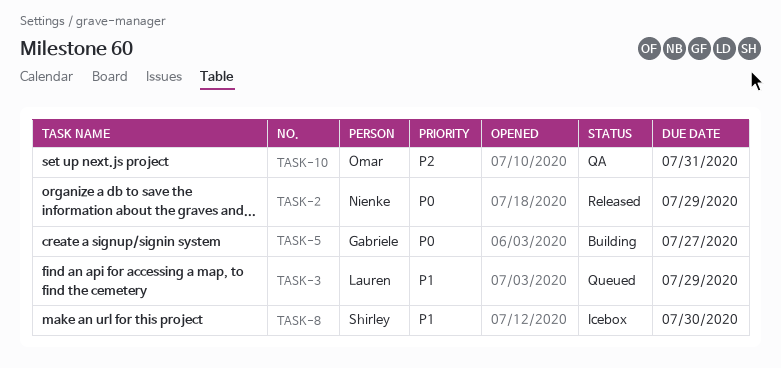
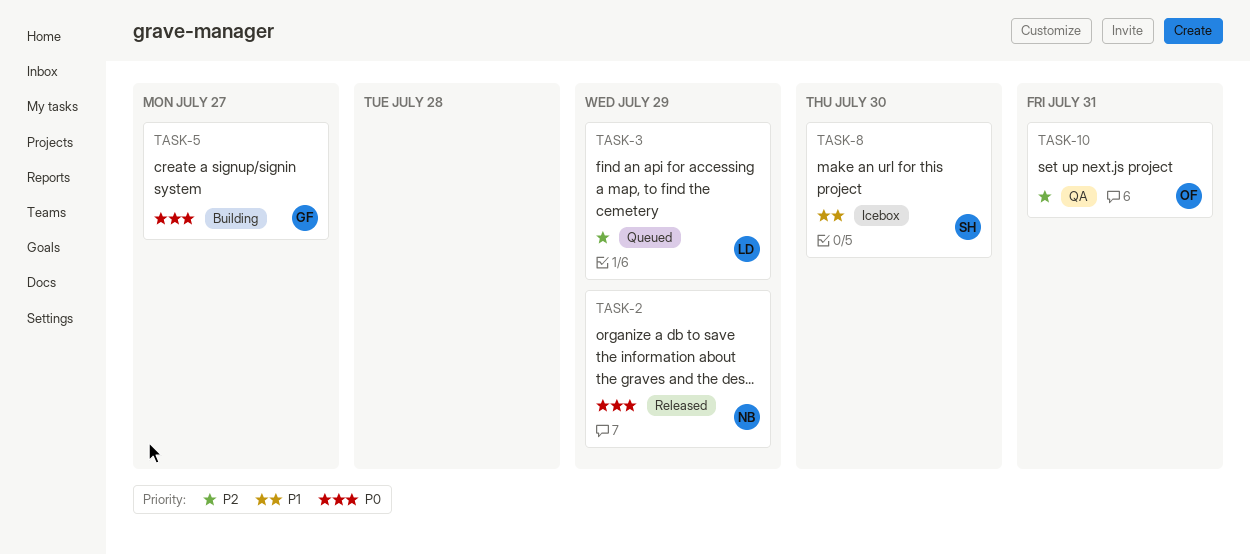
TASK-3, priority: P1 -> P2

